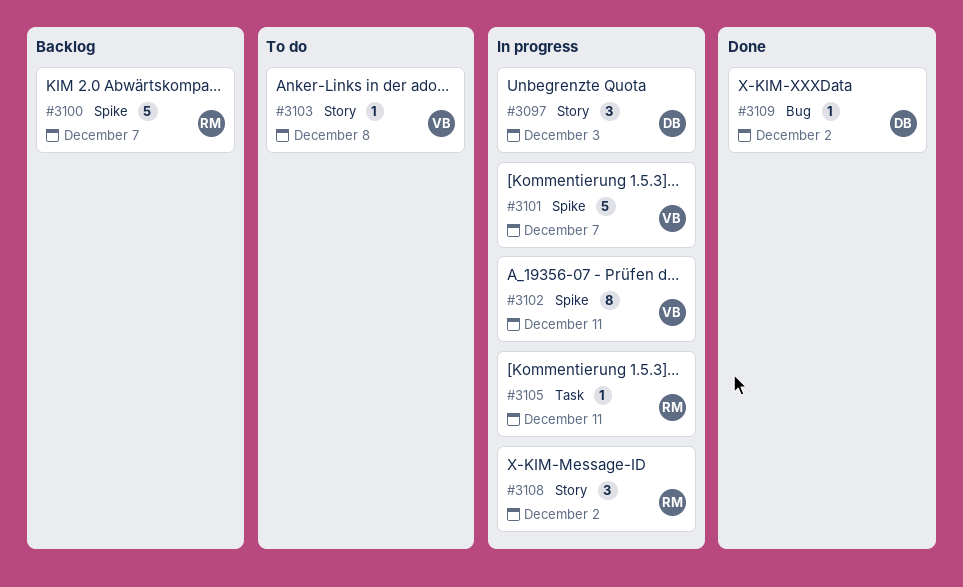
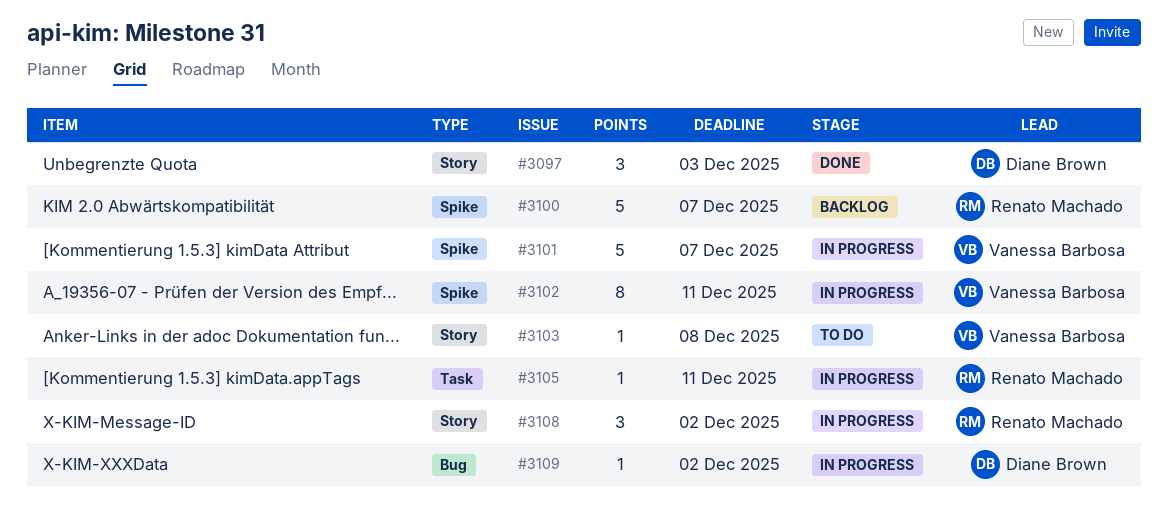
#3097, status: In progress -> Done
#3109, status: Done -> In progress

